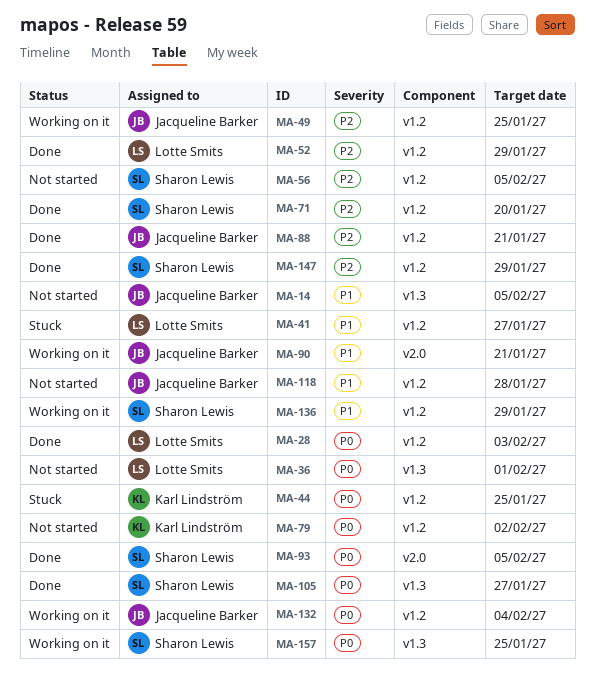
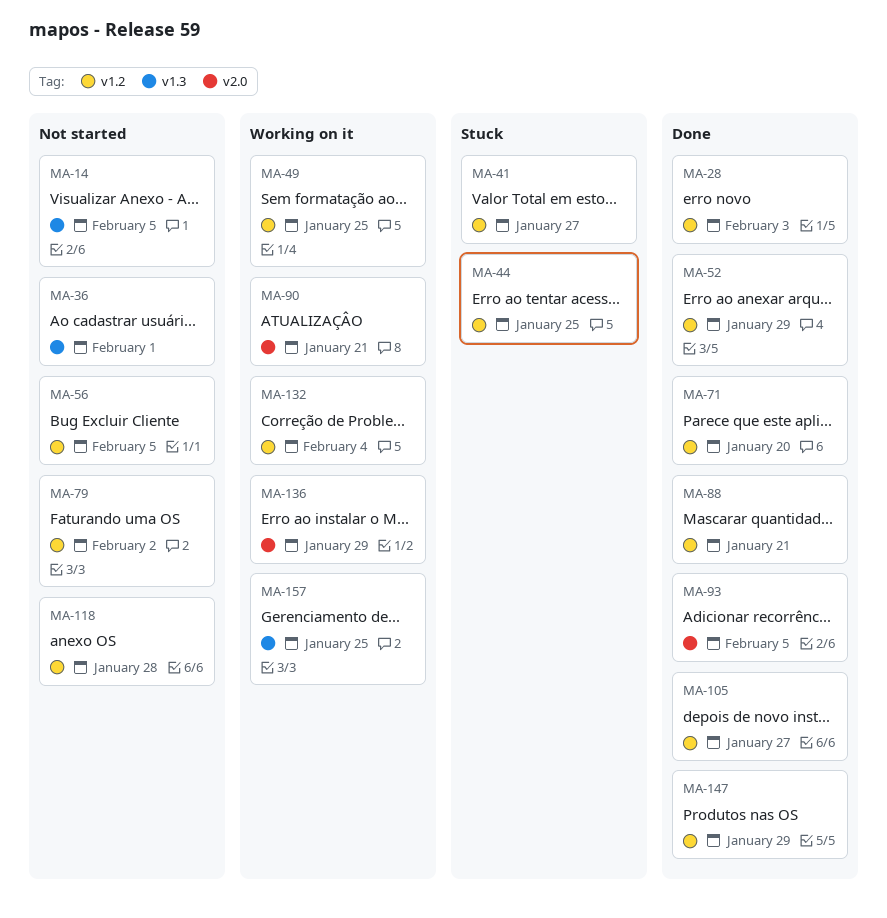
MA-105, label: v1.3 -> v1.2
MA-136, label: v1.2 -> v2.0

